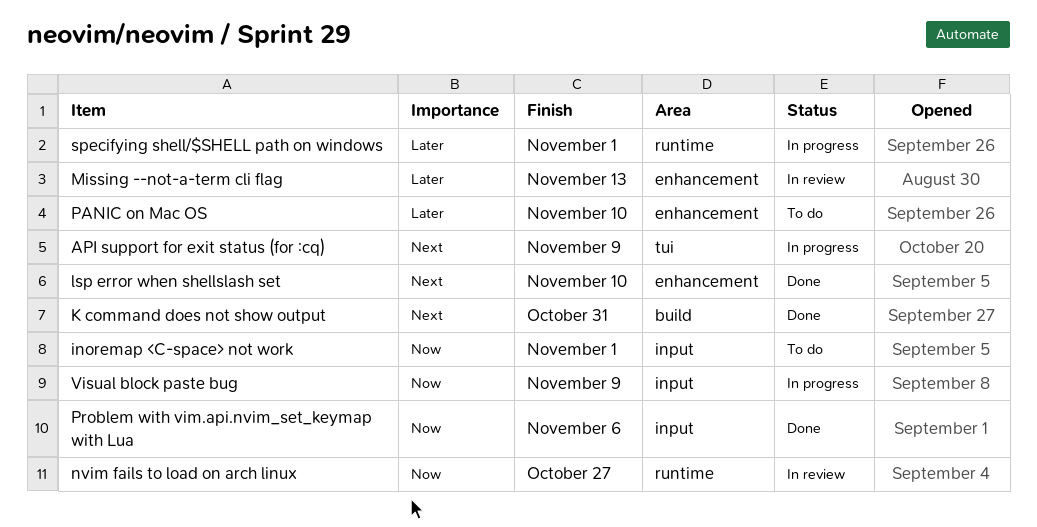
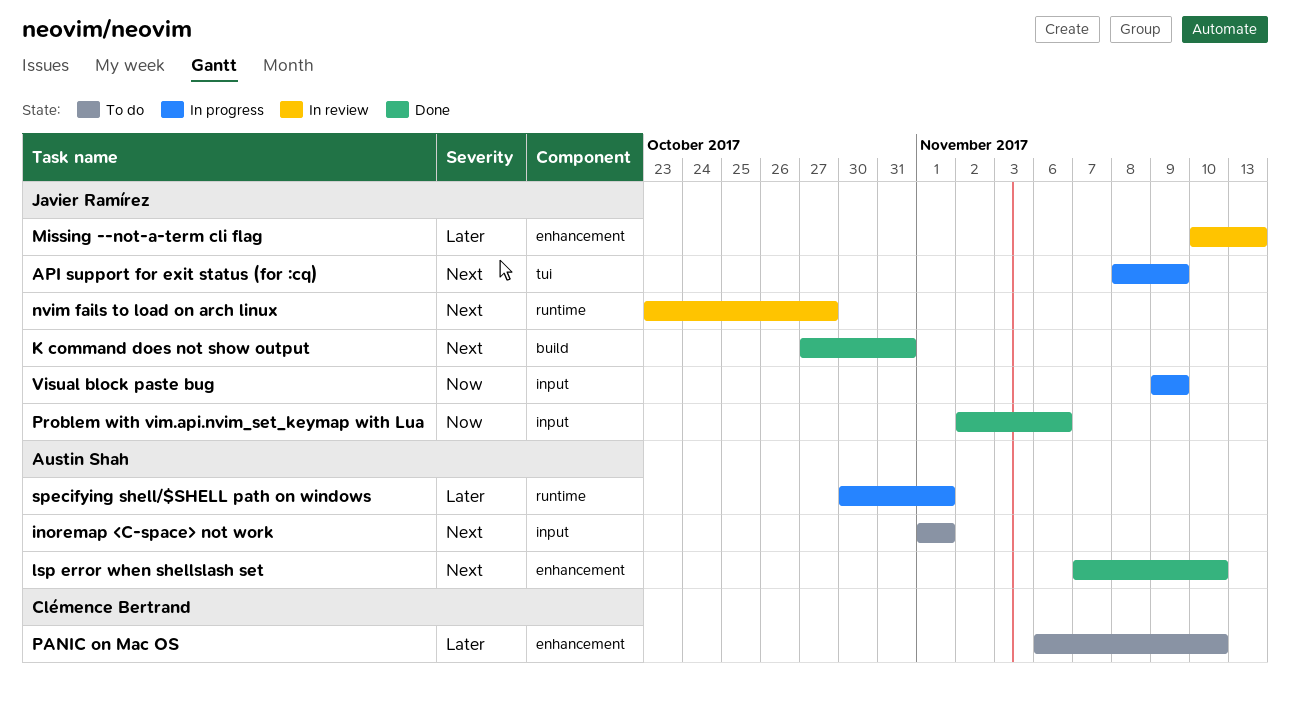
inoremap <C-space> not work, priority: Now -> Next
nvim fails to load on arch linux, priority: Now -> Next

